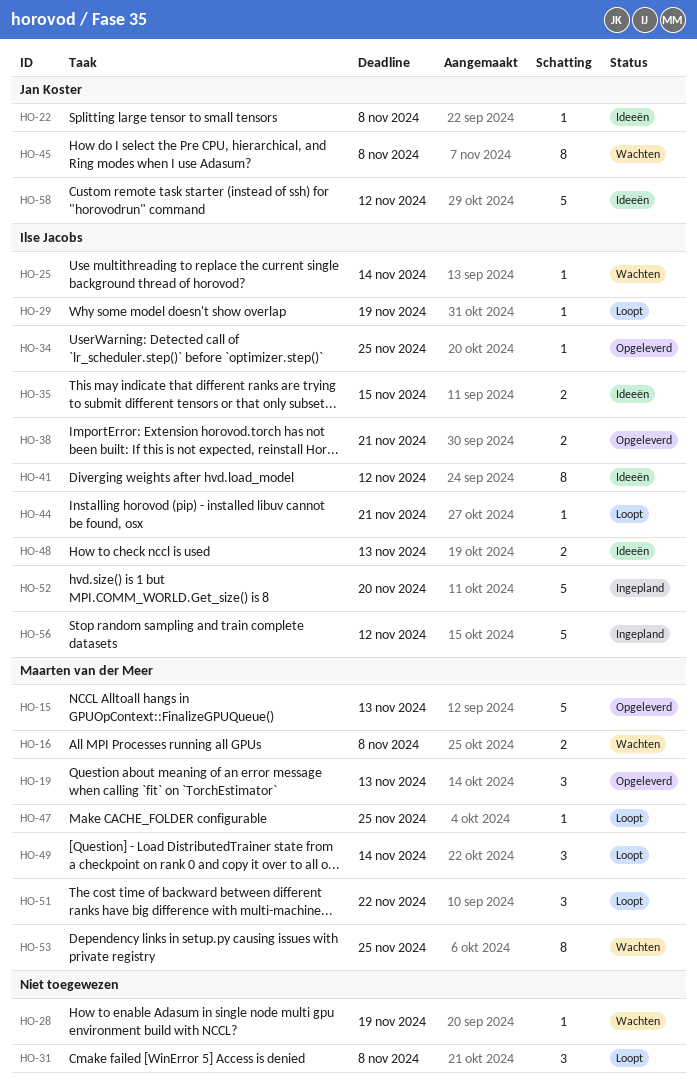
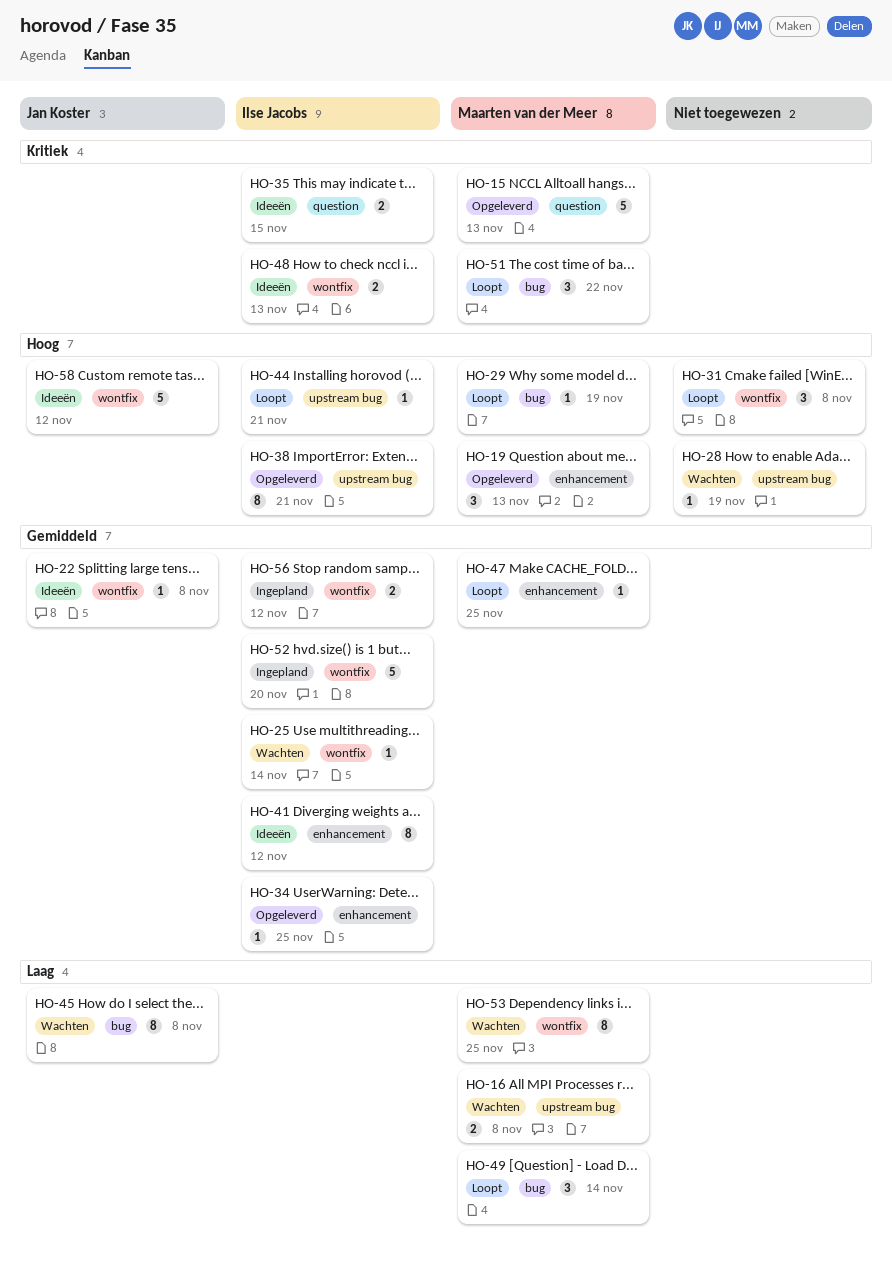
HO-29, owner: Ilse Jacobs -> Maarten van der Meer
HO-38, estimate: 2 -> 8
HO-56, estimate: 5 -> 2

